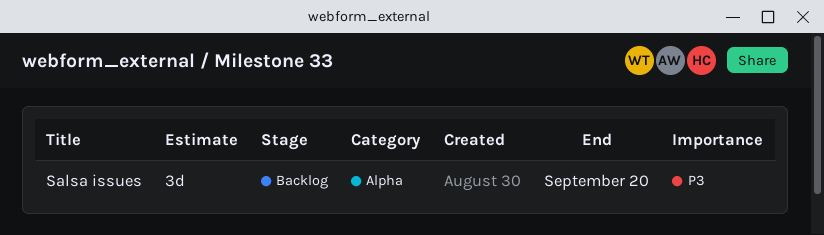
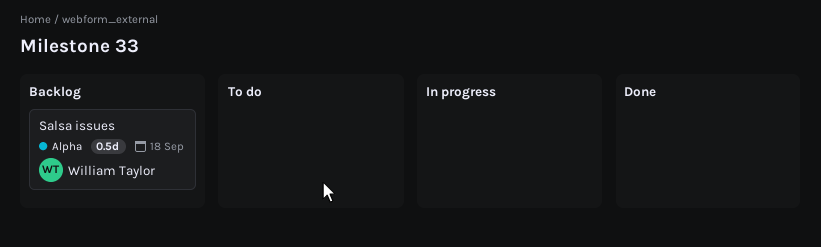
Salsa issues, estimate: 3d -> 0.5d
Salsa issues, due: Sep 20 -> Sep 18

